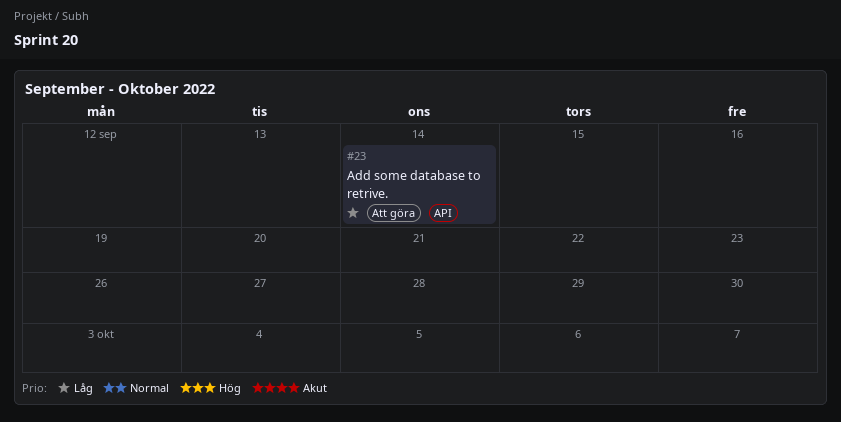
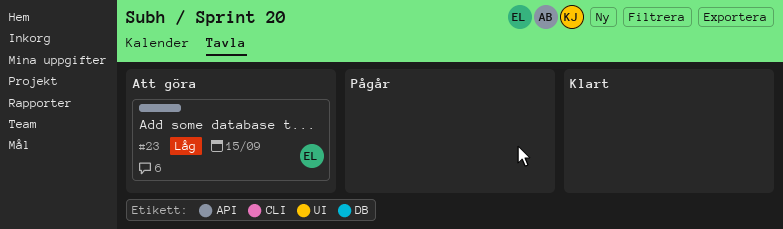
#23, due: Sep 14 -> Sep 15

